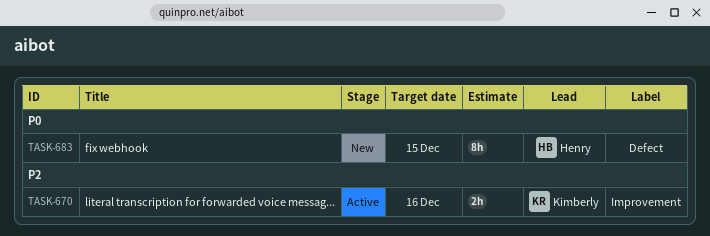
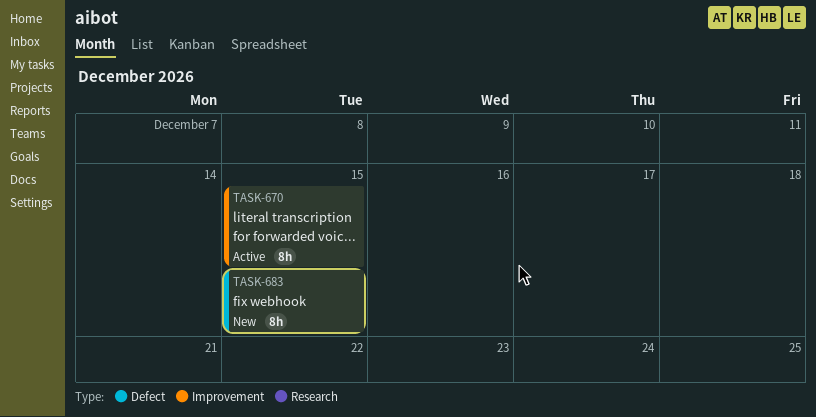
TASK-670, estimate: 2h -> 8h
TASK-670, due: Dec 16 -> Dec 15

